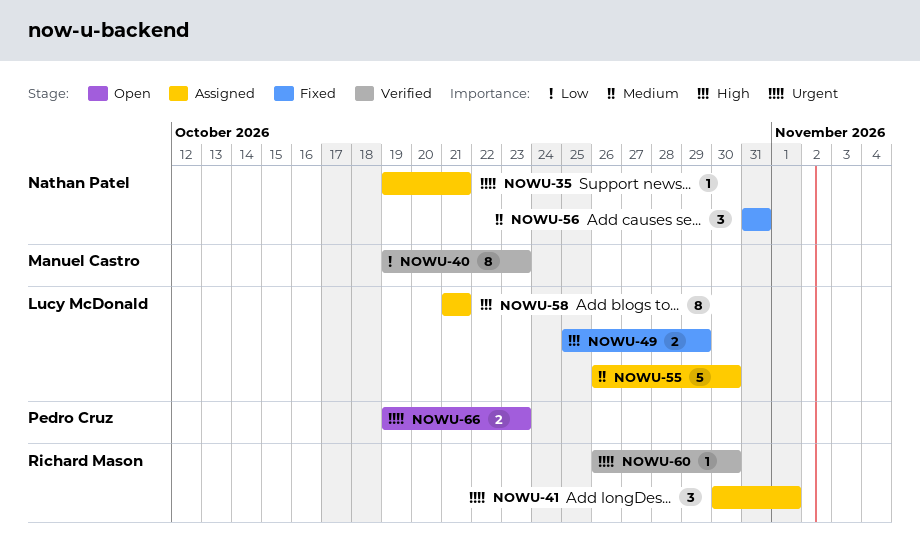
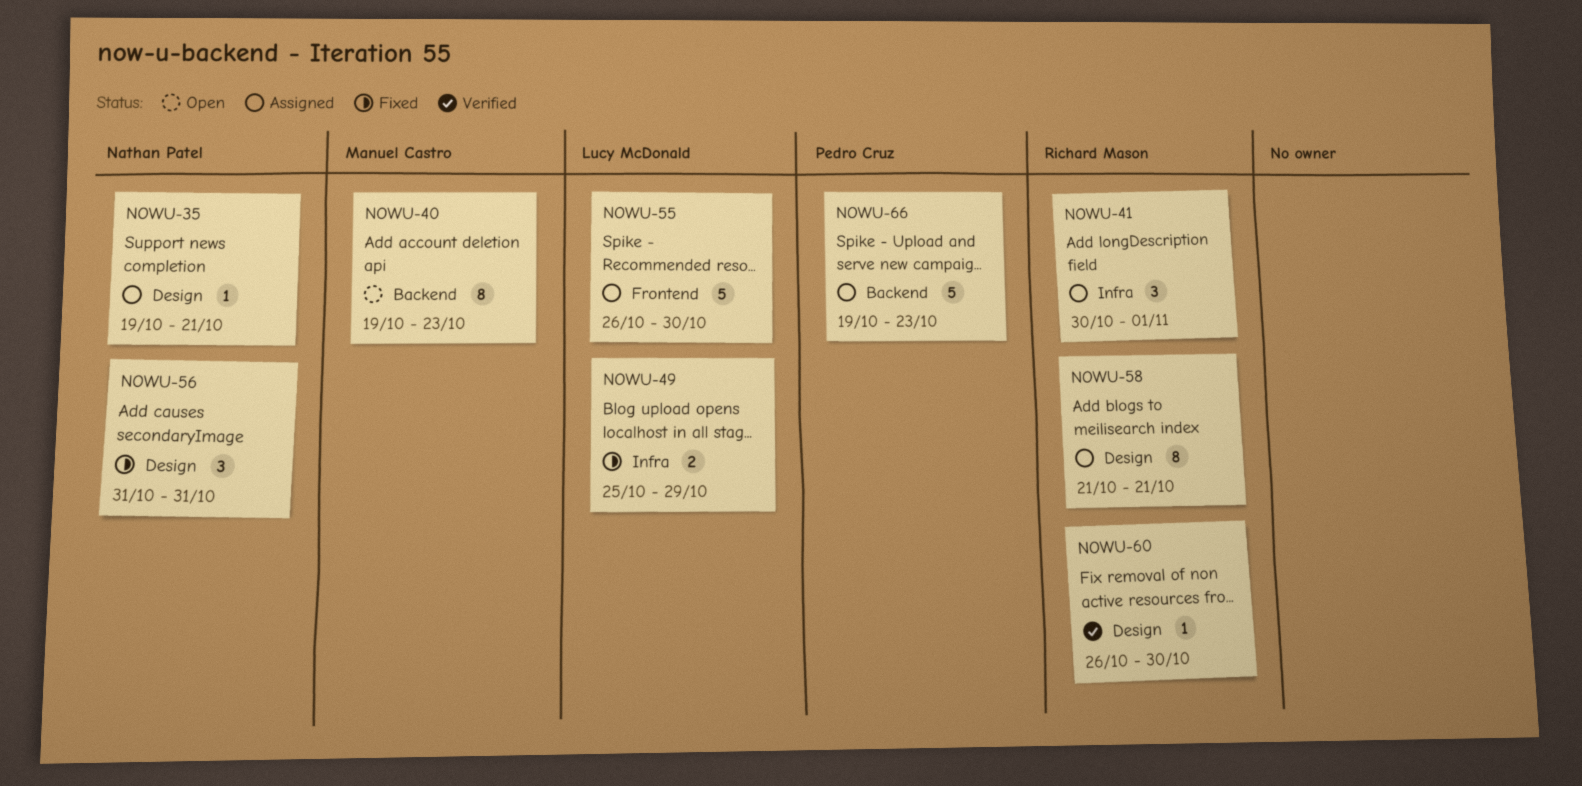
NOWU-40, status: Verified -> Open
NOWU-58, owner: Lucy McDonald -> Richard Mason
NOWU-66, status: Open -> Assigned
NOWU-66, estimate: 2 -> 5

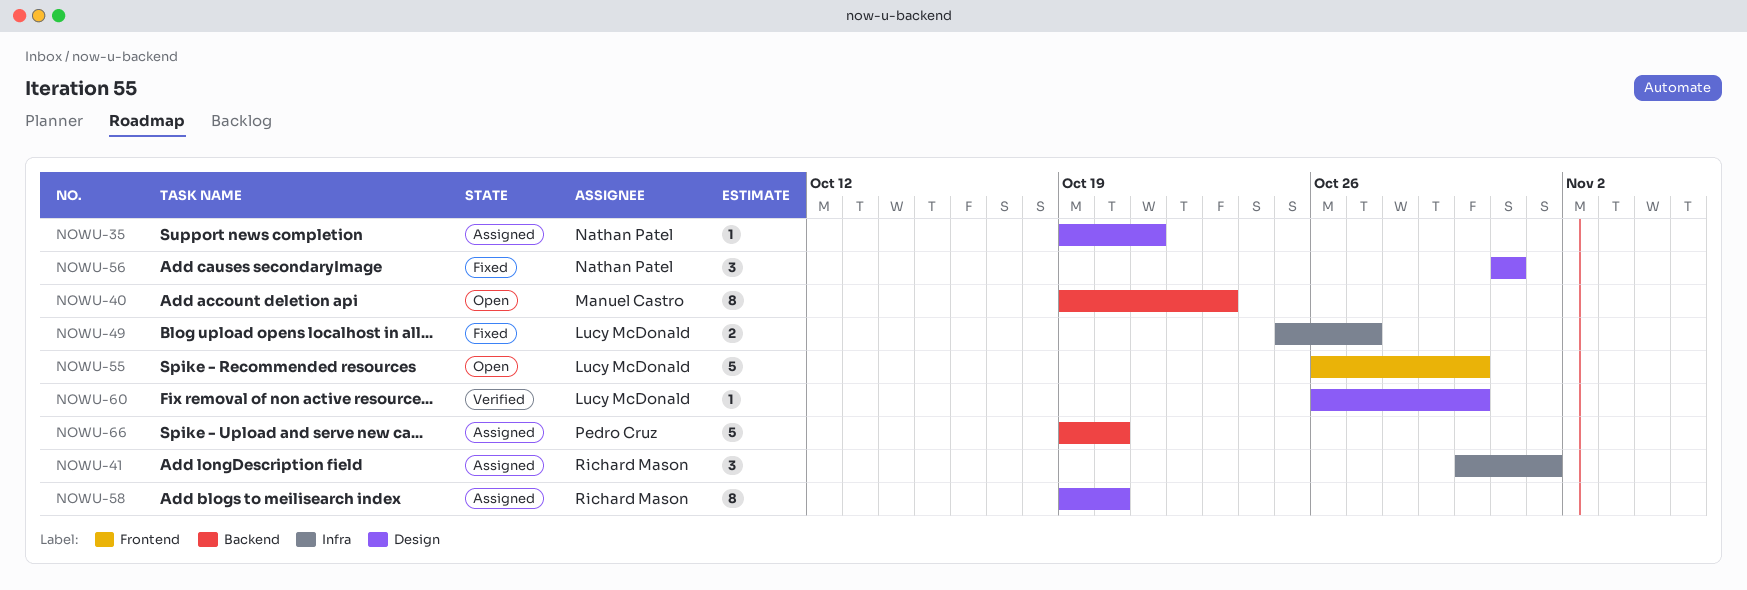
NOWU-49, due: Oct 29 -> Oct 27
NOWU-55, status: Assigned -> Open
NOWU-58, start: Oct 21 -> Oct 19
NOWU-58, due: Oct 21 -> Oct 20
NOWU-60, owner: Richard Mason -> Lucy McDonald
NOWU-66, due: Oct 23 -> Oct 20

